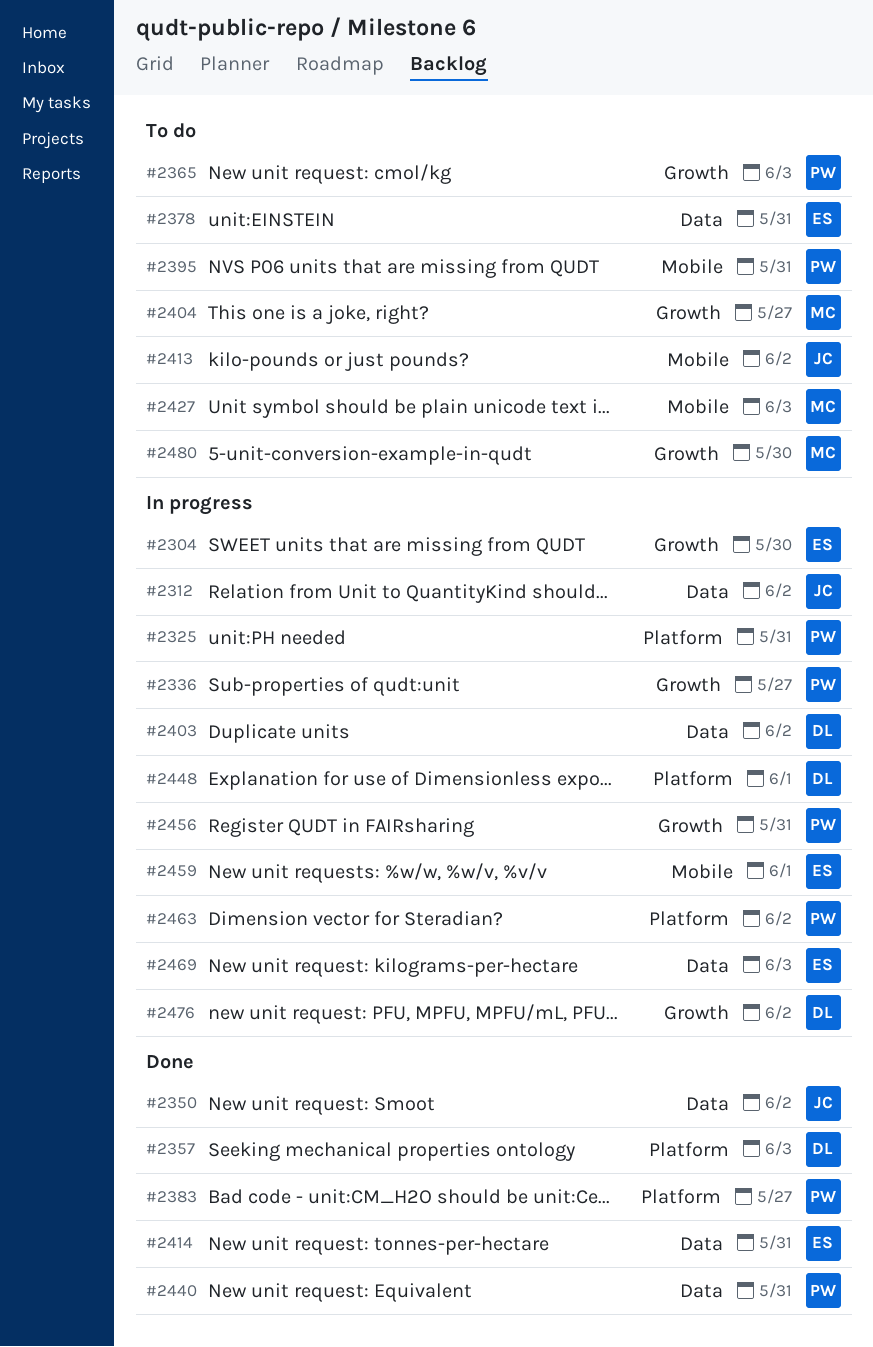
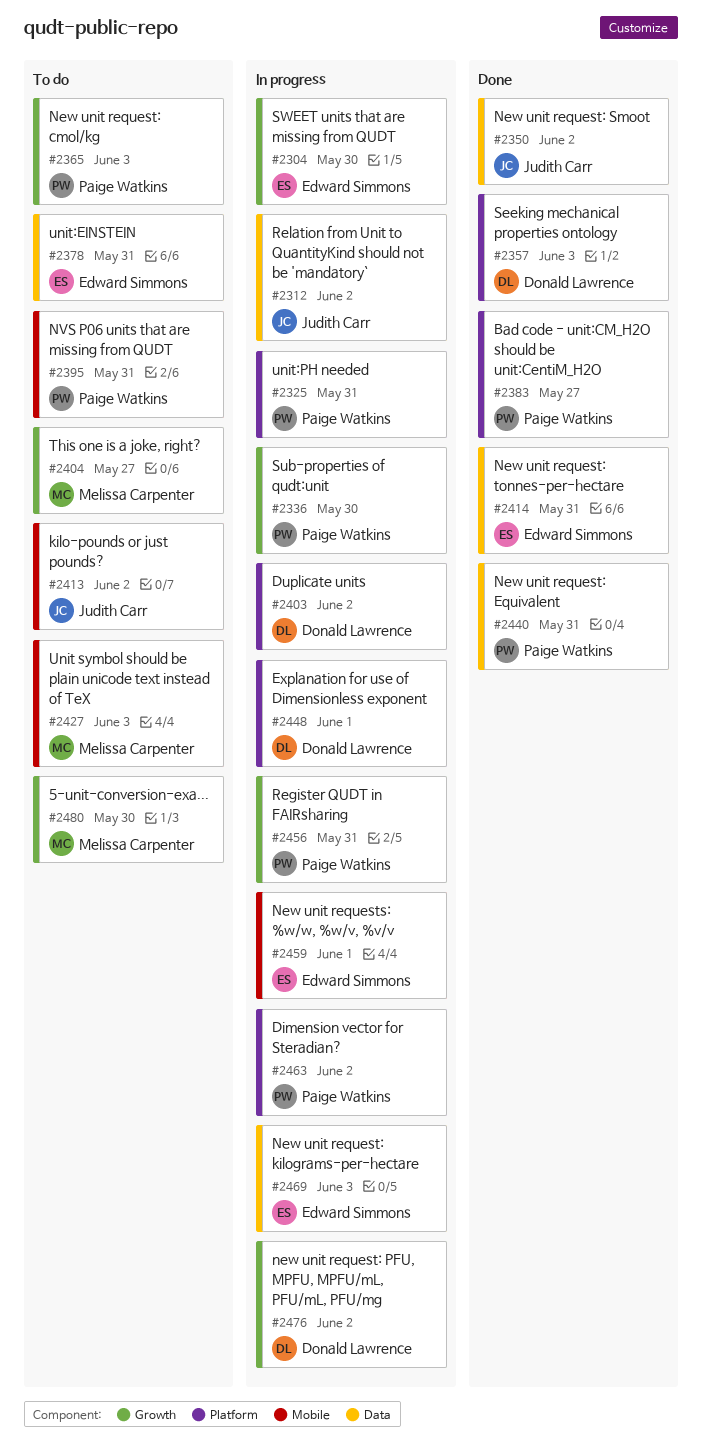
#2336, due: May 27 -> May 30
#2403, label: Data -> Platform

